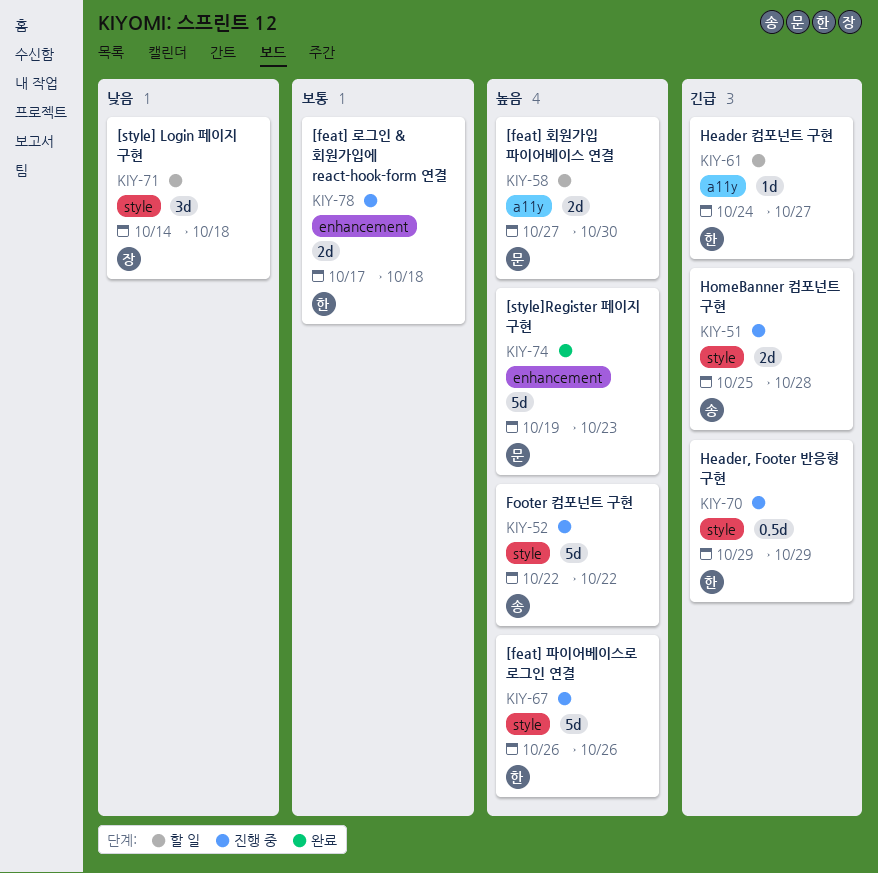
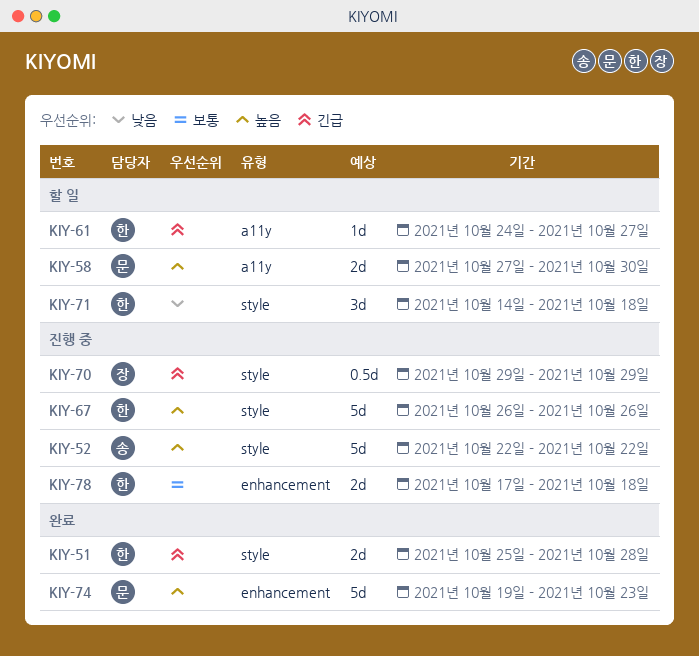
KIY-51, status: 진행 중 -> 완료
KIY-51, owner: 송 -> 한
KIY-70, owner: 한 -> 장
KIY-71, owner: 장 -> 한

